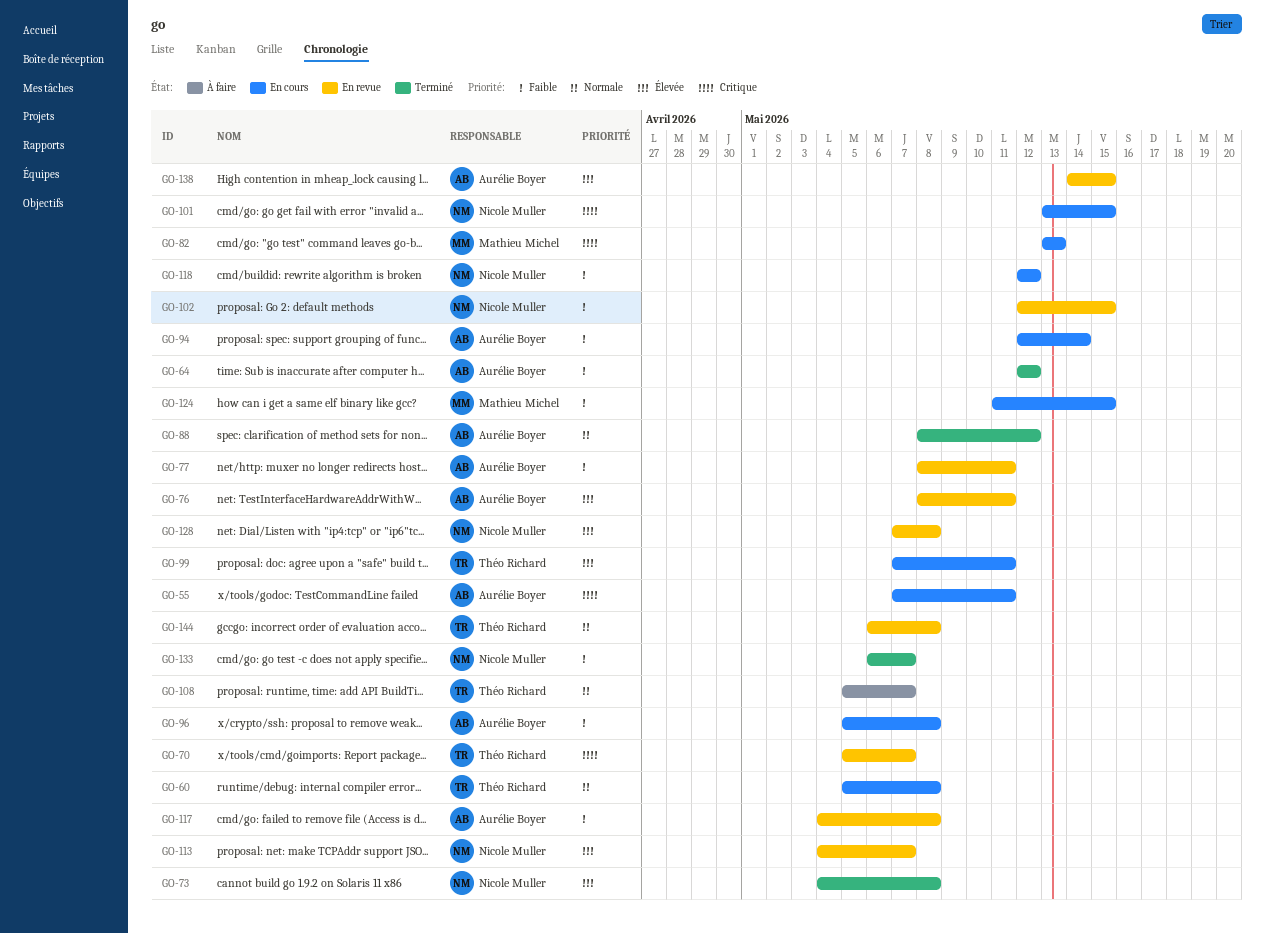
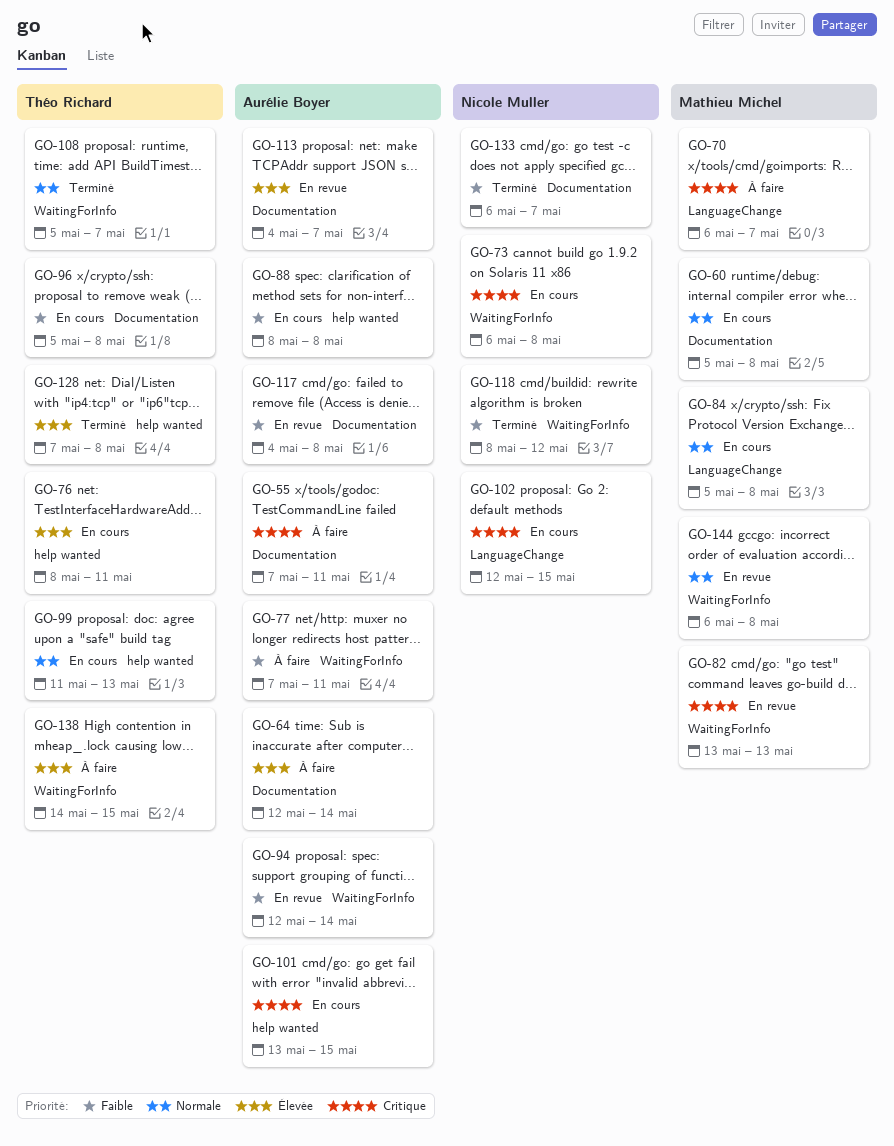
GO-55, status: En cours -> À faire
GO-60, owner: Théo Richard -> Mathieu Michel
GO-64, status: Terminé -> À faire
GO-64, priority: Faible -> Élevée
GO-64, due: May 12 -> May 14
GO-70, status: En revue -> À faire
GO-70, owner: Théo Richard -> Mathieu Michel
GO-70, start: May 5 -> May 6
GO-73, status: Terminé -> En cours
GO-73, priority: Élevée -> Critique
GO-73, start: May 4 -> May 6
GO-76, status: En revue -> En cours
GO-76, owner: Aurélie Boyer -> Théo Richard
GO-77, status: En revue -> À faire
GO-77, start: May 8 -> May 7
GO-82, status: En cours -> En revue
GO-84: none -> present
GO-88, status: Terminé -> En cours
GO-88, priority: Normale -> Faible
GO-88, due: May 12 -> May 8
GO-94, status: En cours -> En revue
GO-96, owner: Aurélie Boyer -> Théo Richard
GO-99, priority: Élevée -> Normale
GO-99, start: May 7 -> May 11
GO-99, due: May 11 -> May 13
GO-101, owner: Nicole Muller -> Aurélie Boyer
GO-102, status: En revue -> En cours
GO-102, priority: Faible -> Critique
GO-108, status: À faire -> Terminé
GO-113, owner: Nicole Muller -> Aurélie Boyer
GO-118, status: En cours -> Terminé
GO-118, start: May 12 -> May 8
GO-124: present -> none
GO-128, status: En revue -> Terminé
GO-128, owner: Nicole Muller -> Théo Richard
GO-138, status: En revue -> À faire
GO-138, owner: Aurélie Boyer -> Théo Richard
GO-144, owner: Théo Richard -> Mathieu Michel

